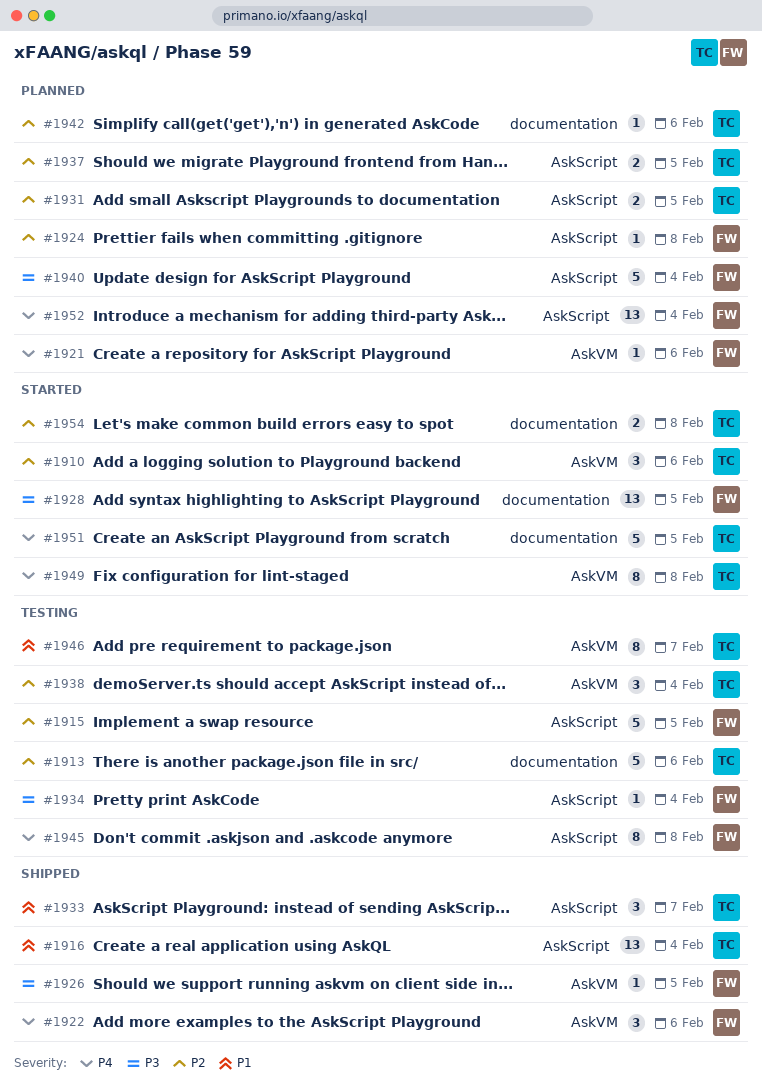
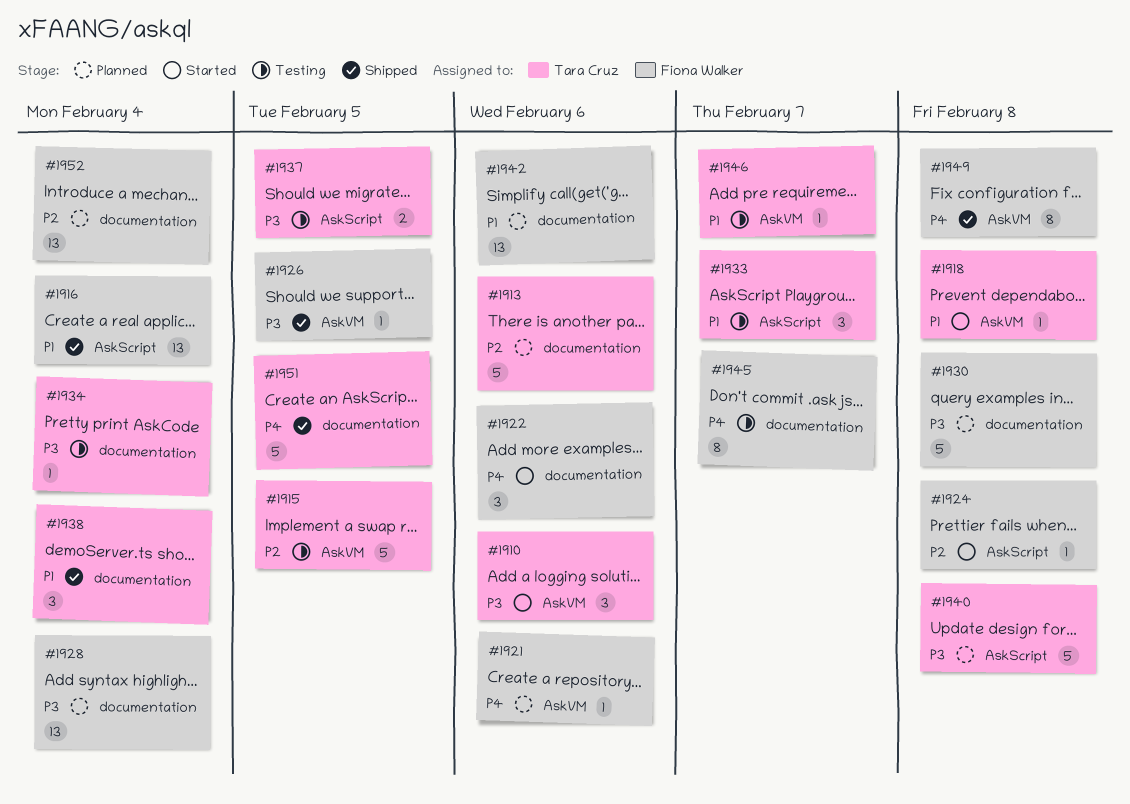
#1910, priority: P2 -> P3
#1913, status: Testing -> Planned
#1915, owner: Fiona Walker -> Tara Cruz
#1915, label: AskScript -> AskVM
#1916, owner: Tara Cruz -> Fiona Walker
#1918: none -> present
#1922, status: Shipped -> Started
#1922, label: AskVM -> documentation
#1924, status: Planned -> Started
#1928, status: Started -> Planned
#1928, due: Feb 5 -> Feb 4
#1930: none -> present
#1931: present -> none
#1933, status: Shipped -> Testing
#1934, owner: Fiona Walker -> Tara Cruz
#1934, label: AskScript -> documentation
#1937, status: Planned -> Testing
#1937, priority: P2 -> P3
#1938, status: Testing -> Shipped
#1938, priority: P2 -> P1
#1938, label: AskVM -> documentation
#1940, owner: Fiona Walker -> Tara Cruz
#1940, due: Feb 4 -> Feb 8
#1942, owner: Tara Cruz -> Fiona Walker
#1942, priority: P2 -> P1
#1942, estimate: 1 -> 13
#1945, label: AskScript -> documentation
#1945, due: Feb 8 -> Feb 7
#1946, estimate: 8 -> 1
#1949, status: Started -> Shipped
#1949, owner: Tara Cruz -> Fiona Walker
#1951, status: Started -> Shipped
#1952, priority: P4 -> P2
#1952, label: AskScript -> documentation
#1954: present -> none

